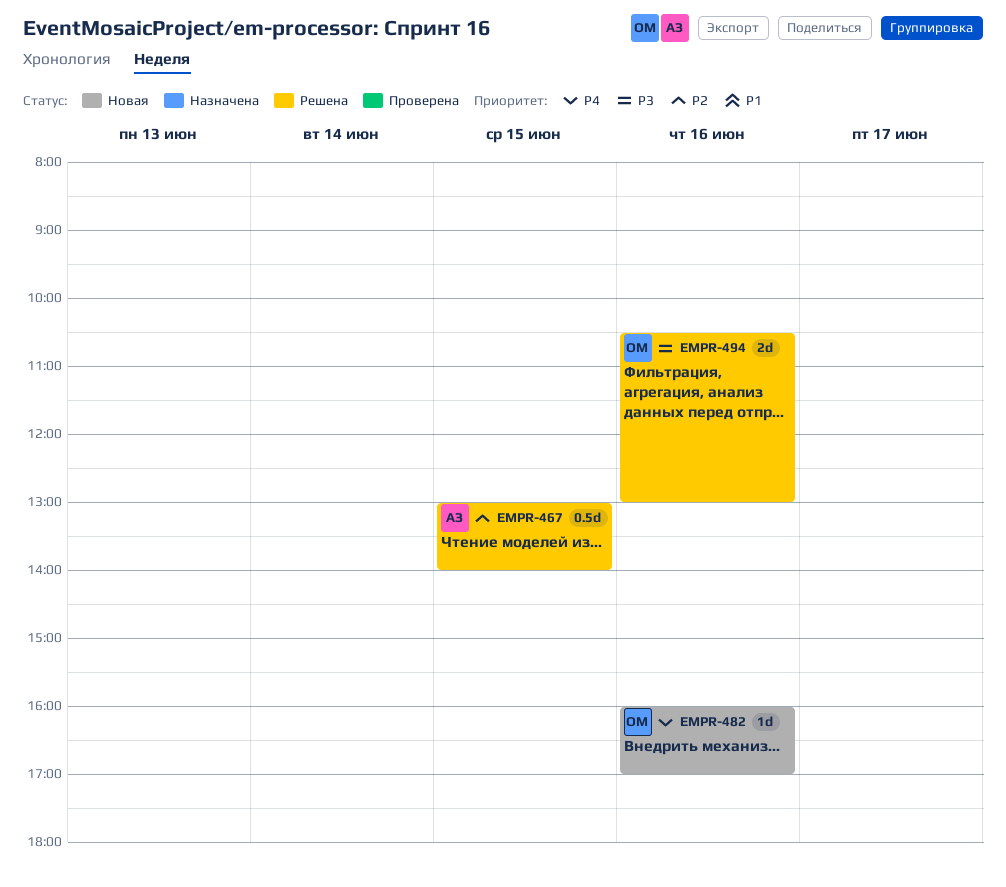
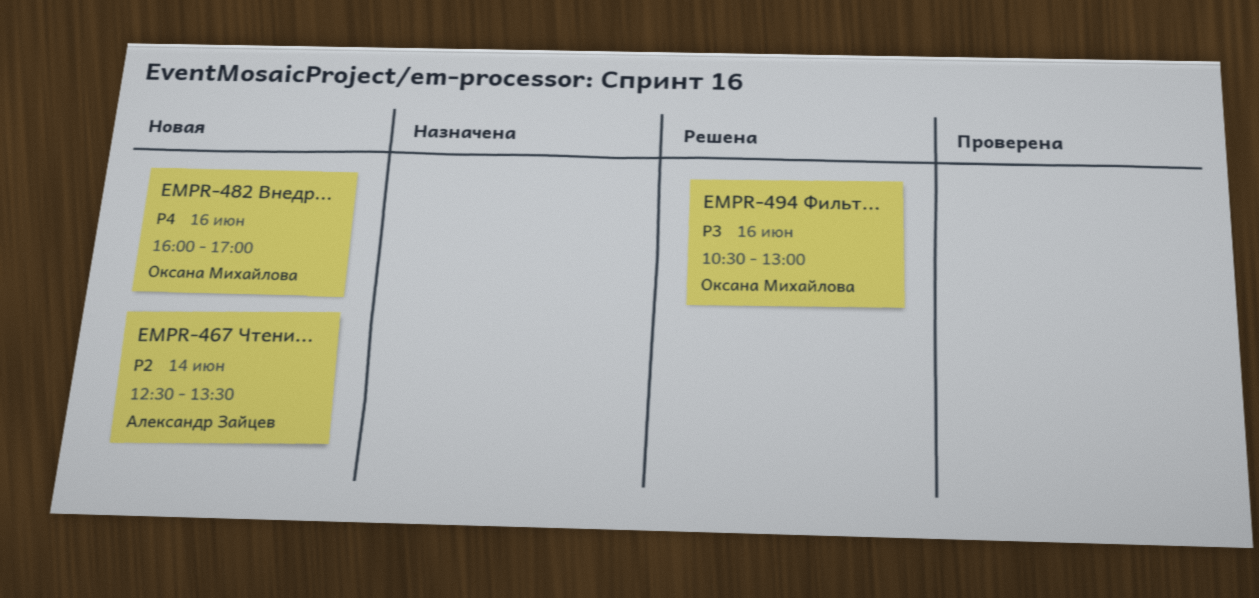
EMPR-467, status: Решена -> Новая
EMPR-467, day: Jun 15 -> Jun 14
EMPR-467, begins: 13:00 -> 12:30
EMPR-467, ends: 14:00 -> 13:30

